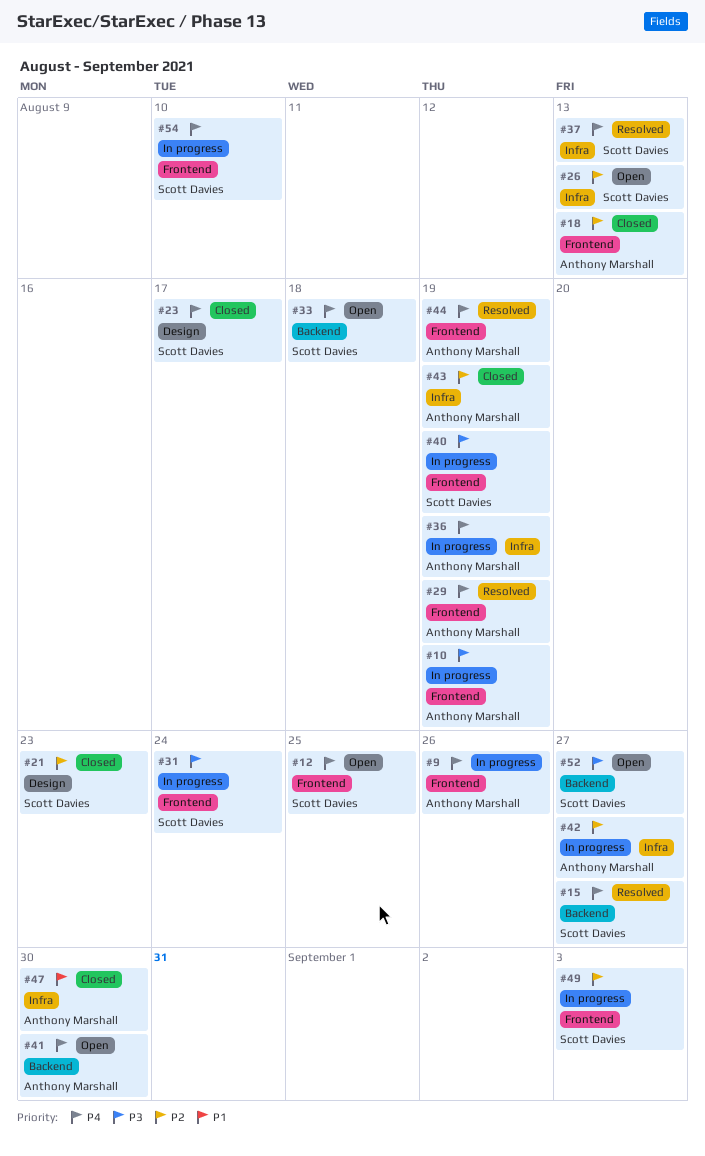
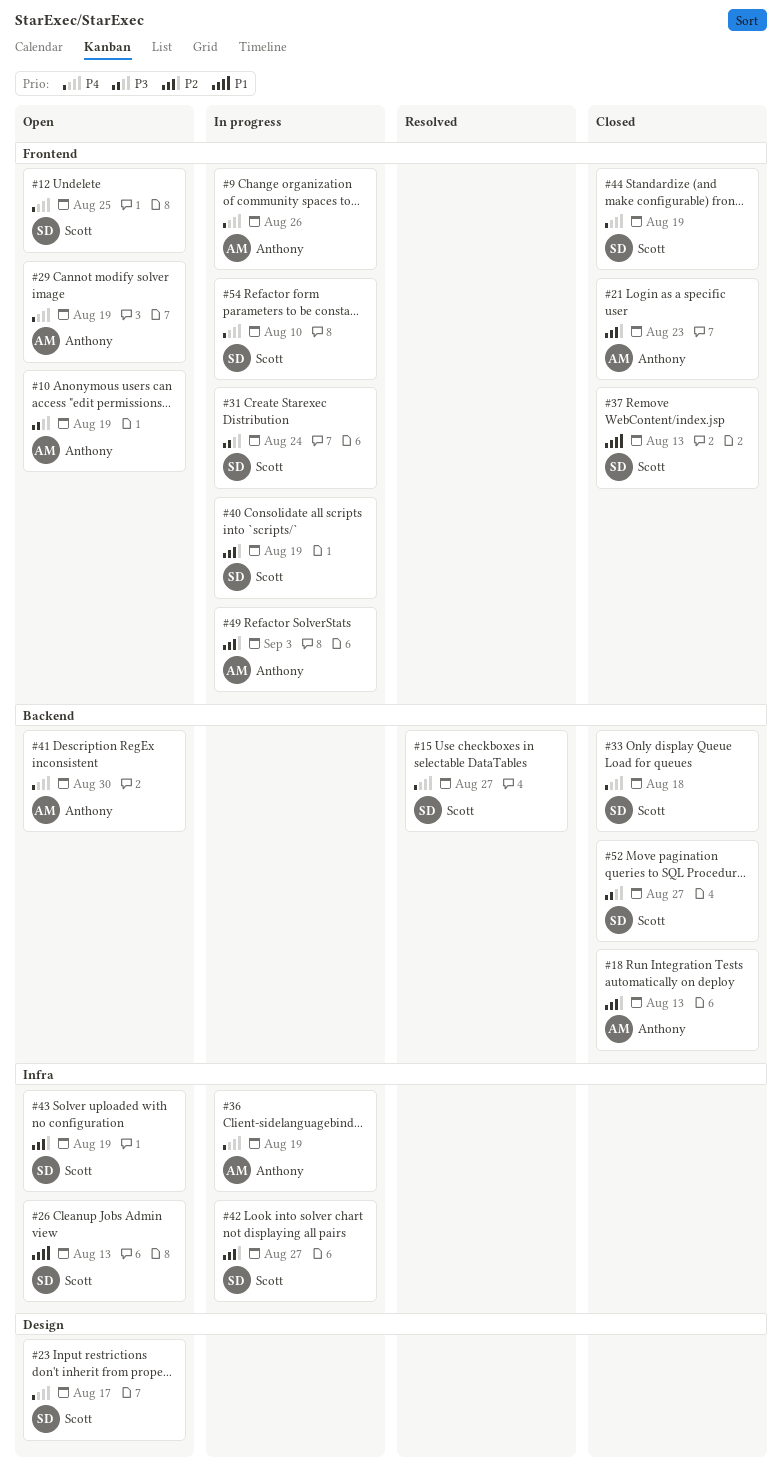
#10, status: In progress -> Open
#18, label: Frontend -> Backend
#21, owner: Scott Davies -> Anthony Marshall
#21, label: Design -> Frontend
#23, status: Closed -> Open
#26, priority: P2 -> P1
#29, status: Resolved -> Open
#33, status: Open -> Closed
#37, status: Resolved -> Closed
#37, priority: P4 -> P1
#37, label: Infra -> Frontend
#40, priority: P3 -> P2
#42, owner: Anthony Marshall -> Scott Davies
#43, status: Closed -> Open
#43, owner: Anthony Marshall -> Scott Davies
#44, status: Resolved -> Closed
#44, owner: Anthony Marshall -> Scott Davies
#47: present -> none
#49, owner: Scott Davies -> Anthony Marshall
#52, status: Open -> Closed

